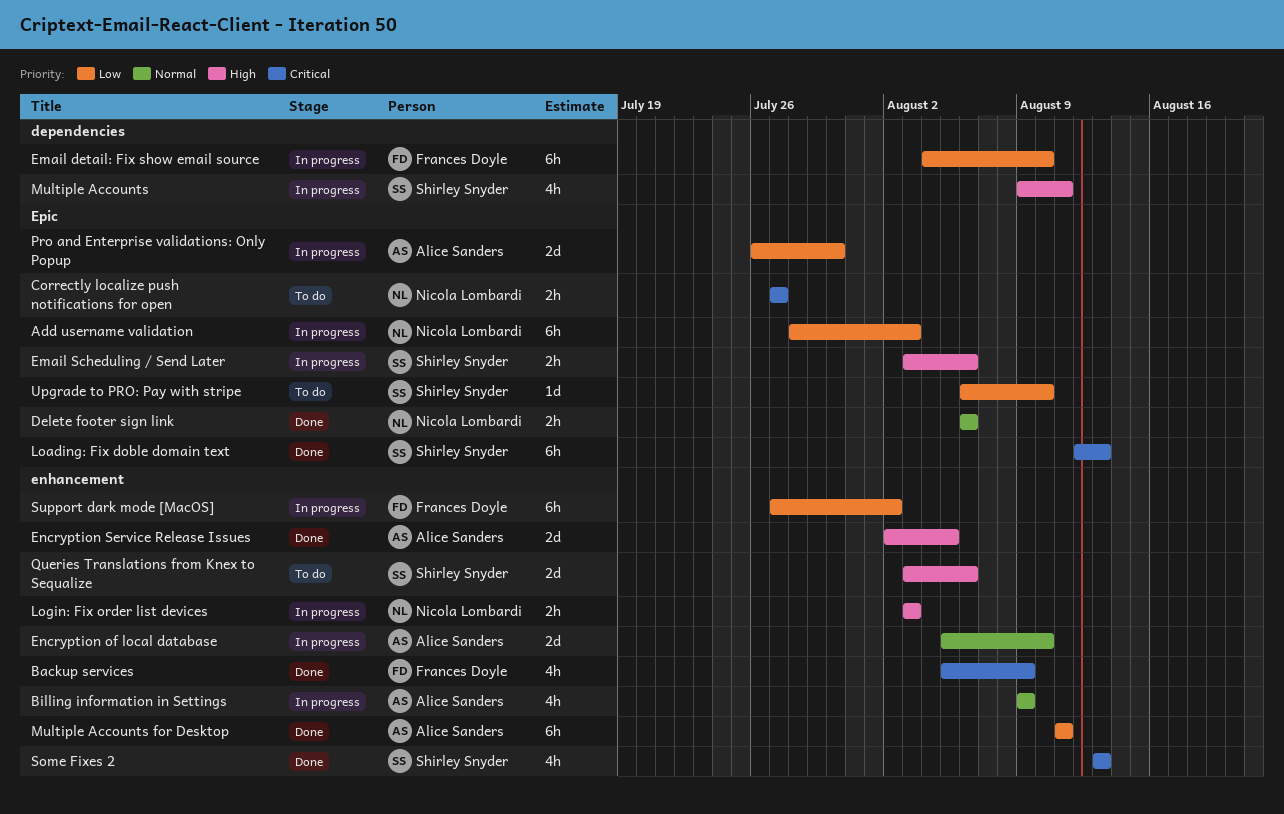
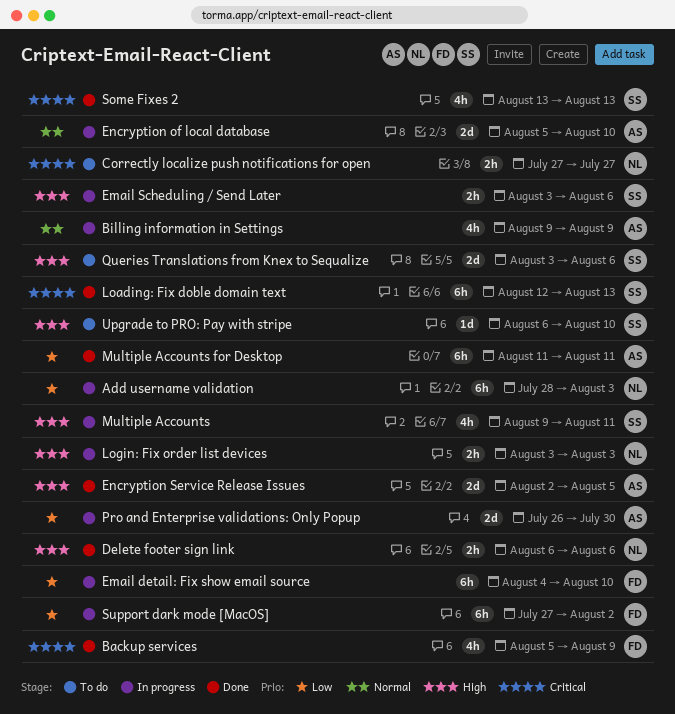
Delete footer sign link, priority: Normal -> High
Upgrade to PRO: Pay with stripe, priority: Low -> High

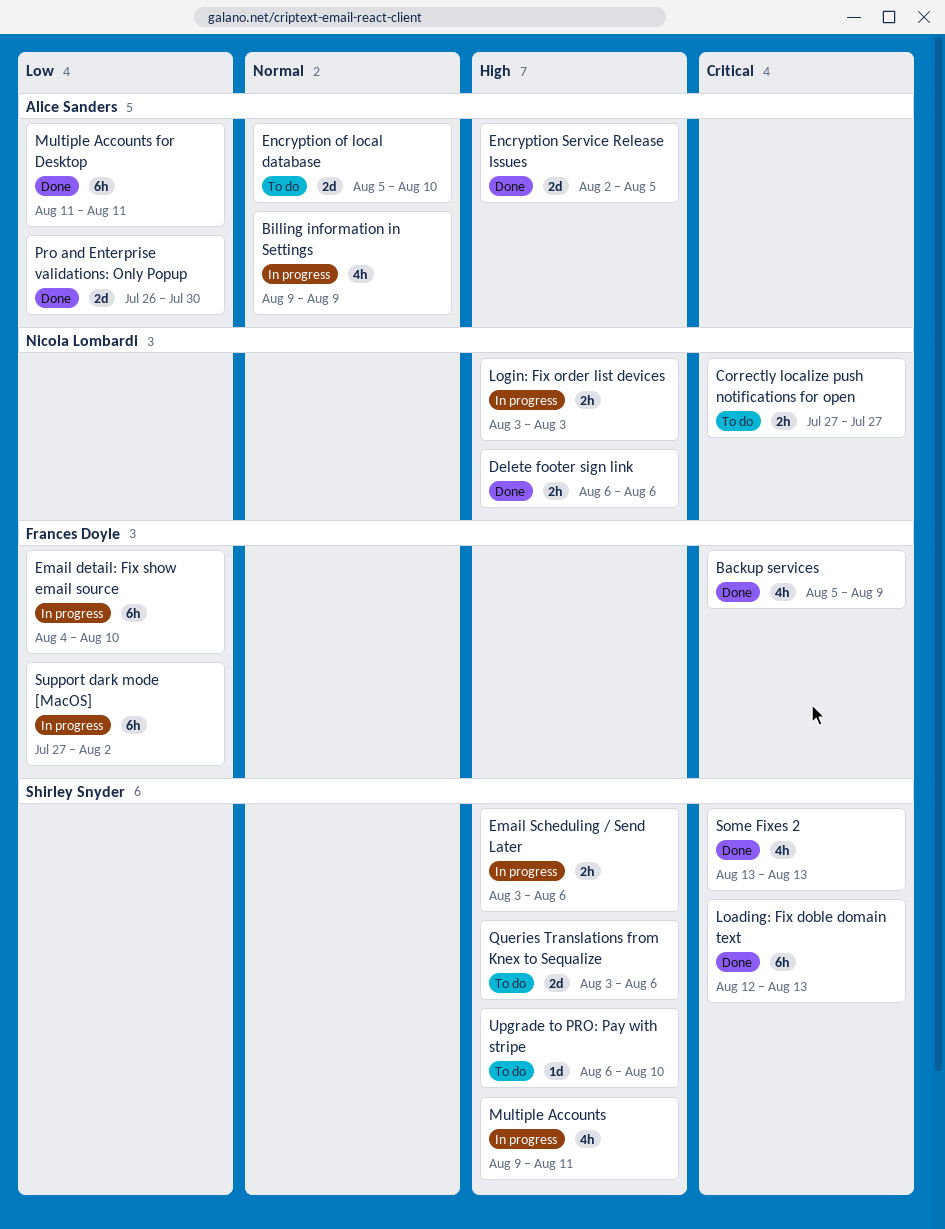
Add username validation: present -> none
Encryption of local database, status: In progress -> To do
Pro and Enterprise validations: Only Popup, status: In progress -> Done

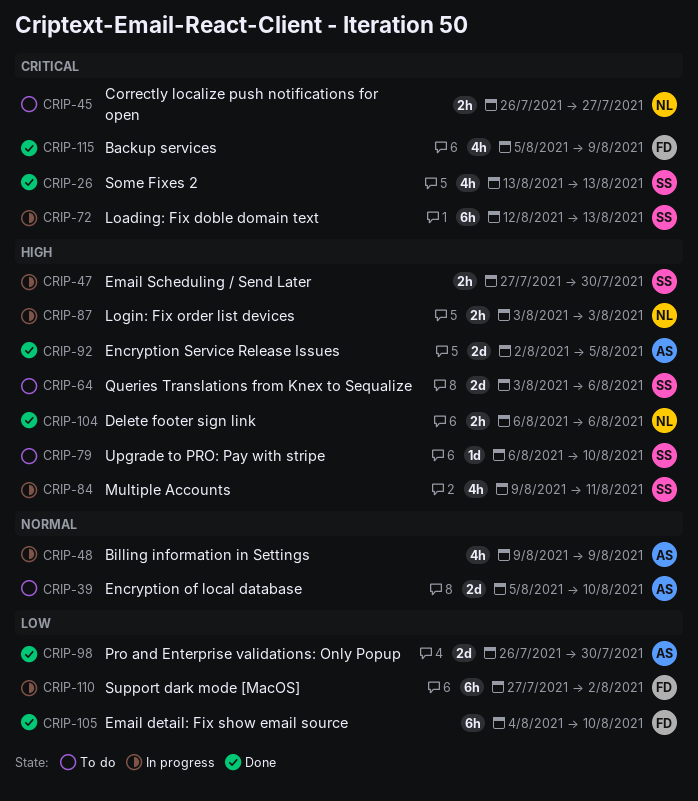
Correctly localize push notifications for open, start: Jul 27 -> Jul 26
Email detail: Fix show email source, status: In progress -> Done
Email Scheduling / Send Later, start: Aug 3 -> Jul 27
Email Scheduling / Send Later, due: Aug 6 -> Jul 30
Loading: Fix doble domain text, status: Done -> In progress
Multiple Accounts for Desktop: present -> none

